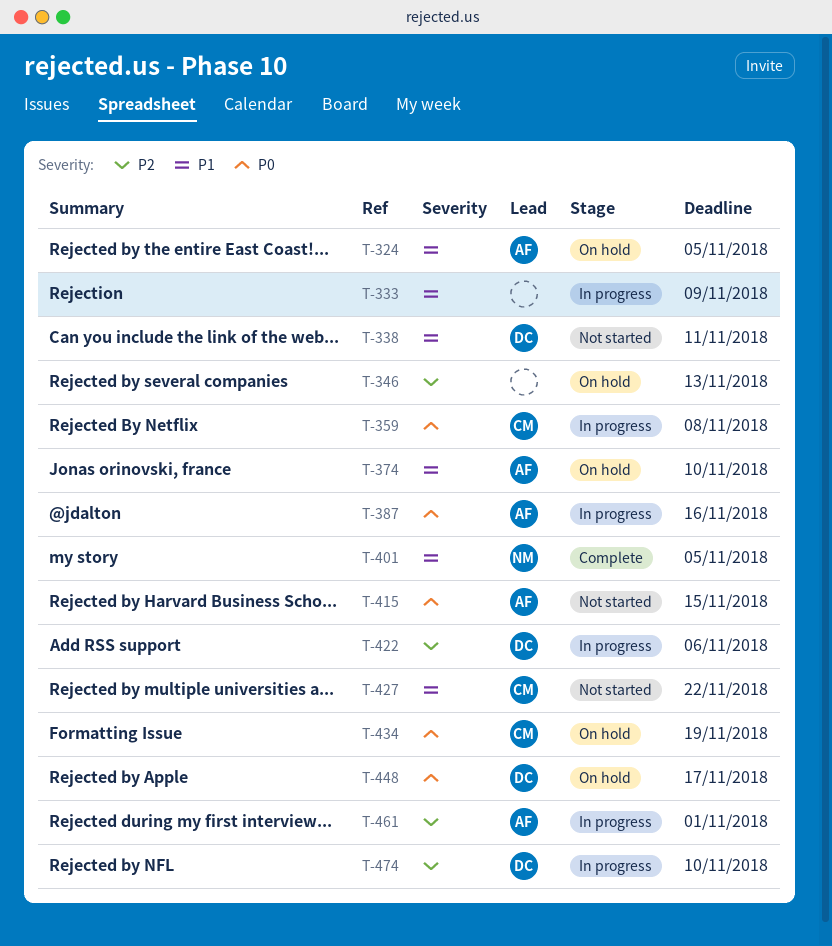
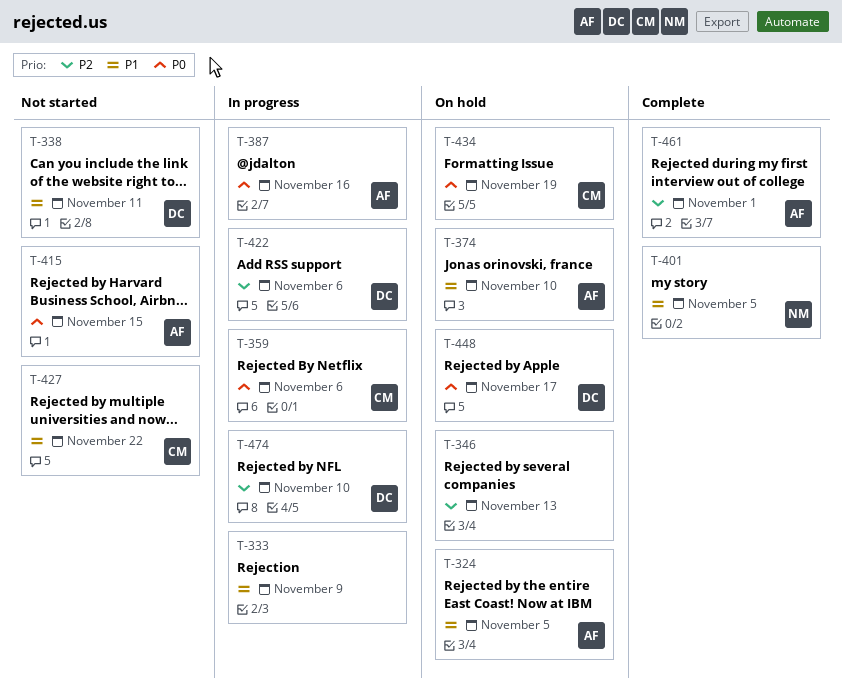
T-359, due: Nov 8 -> Nov 6
T-461, status: In progress -> Complete

